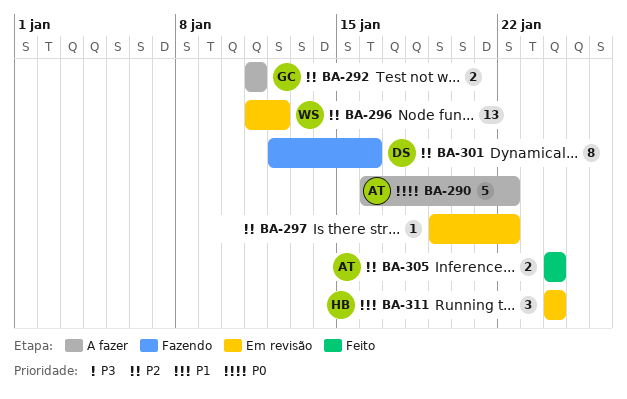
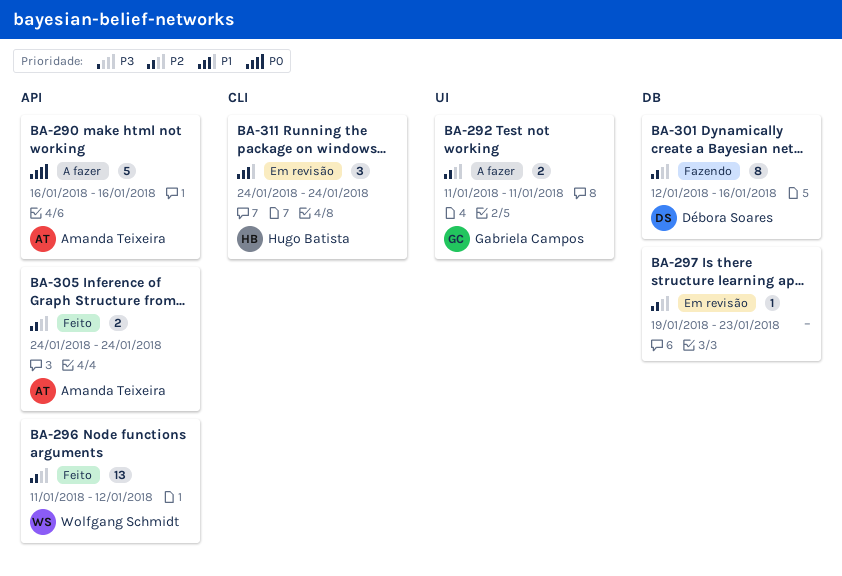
BA-290, due: Jan 22 -> Jan 16
BA-296, status: Em revisão -> Feito
BA-297, due: Jan 22 -> Jan 23

